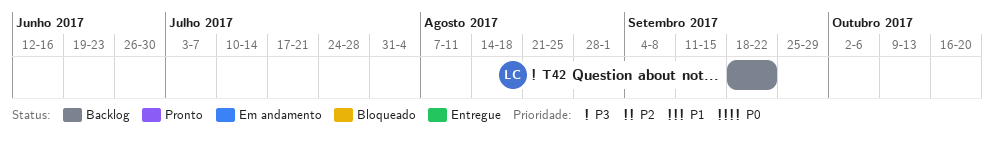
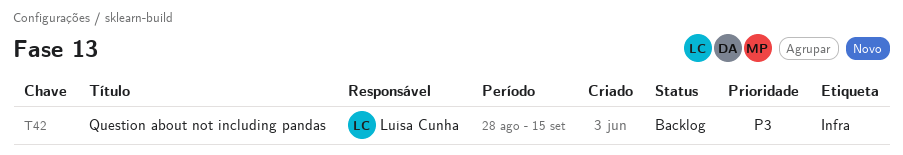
T42, start: Sep 18 -> Aug 28
T42, due: Sep 22 -> Sep 15

